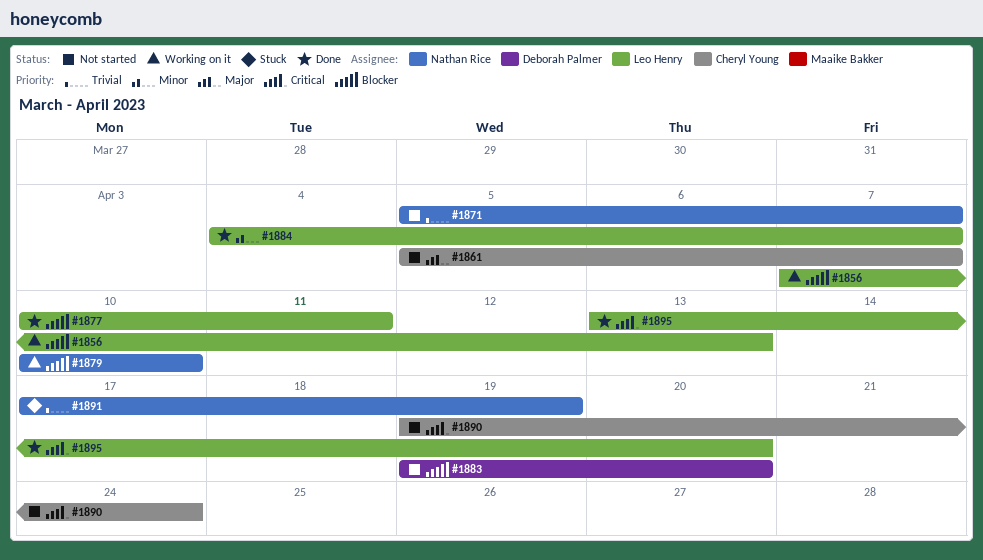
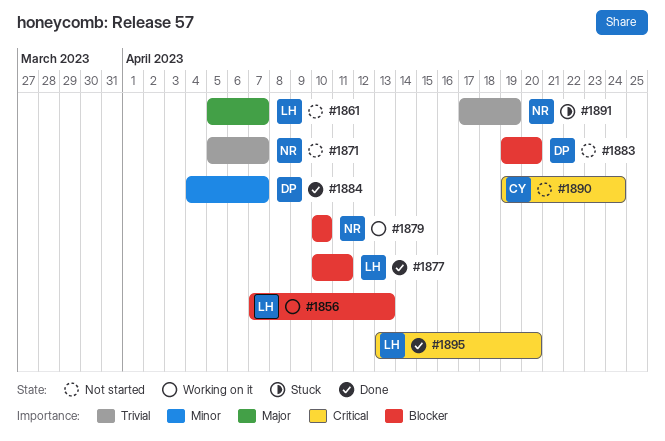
#1861, owner: Cheryl Young -> Leo Henry
#1884, owner: Leo Henry -> Deborah Palmer

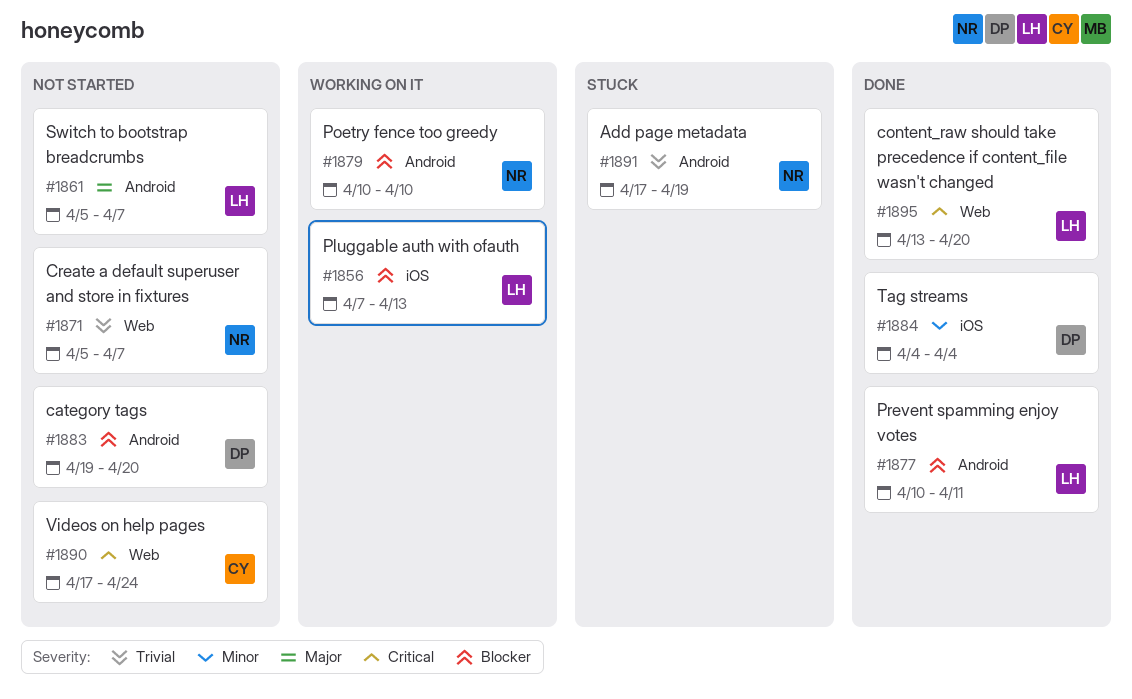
#1884, due: Apr 7 -> Apr 4
#1890, start: Apr 19 -> Apr 17

